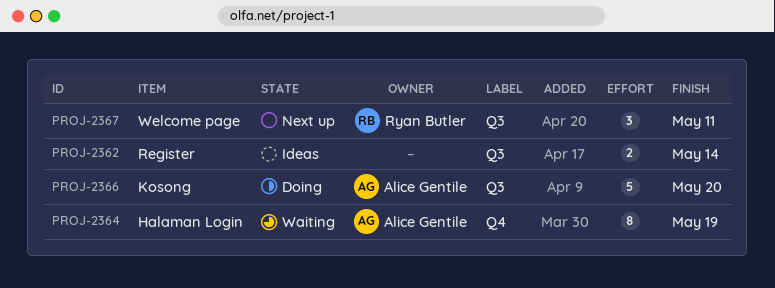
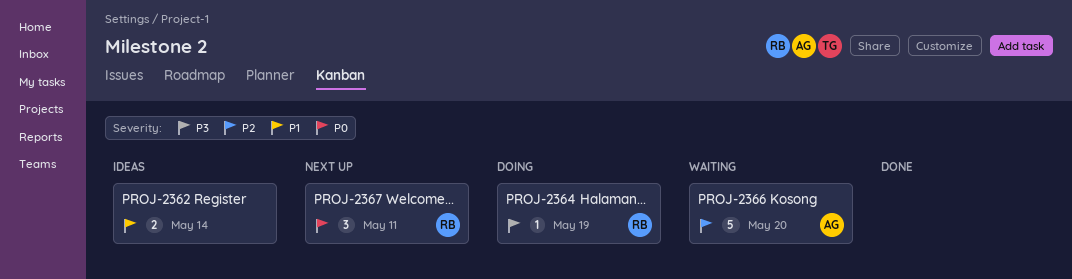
PROJ-2364, status: Waiting -> Doing
PROJ-2364, owner: Alice Gentile -> Ryan Butler
PROJ-2364, estimate: 8 -> 1
PROJ-2366, status: Doing -> Waiting

